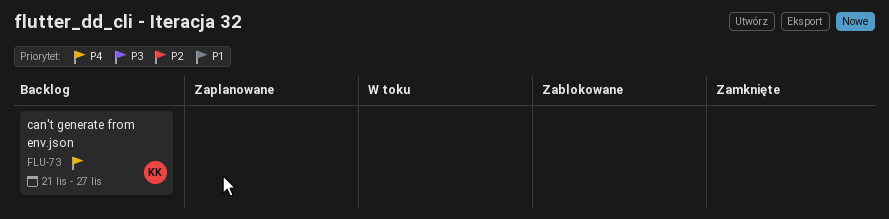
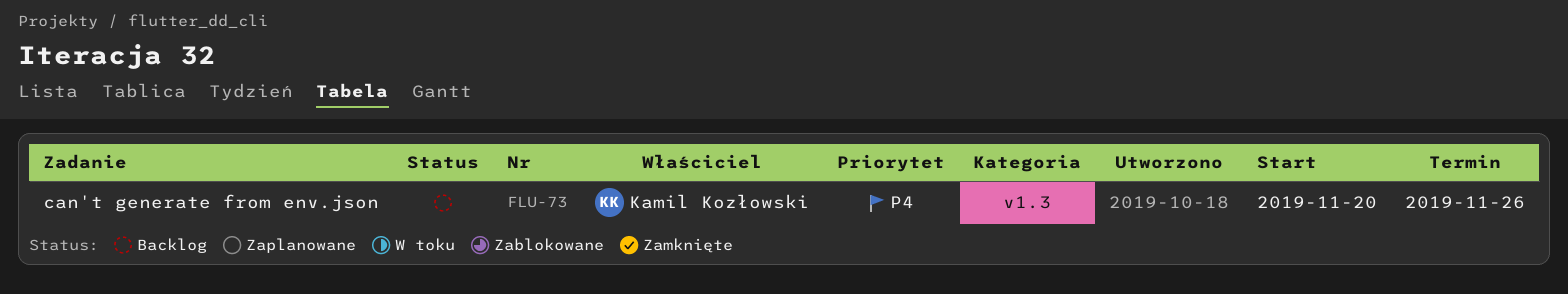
FLU-73, start: Nov 21 -> Nov 20
FLU-73, due: Nov 27 -> Nov 26

